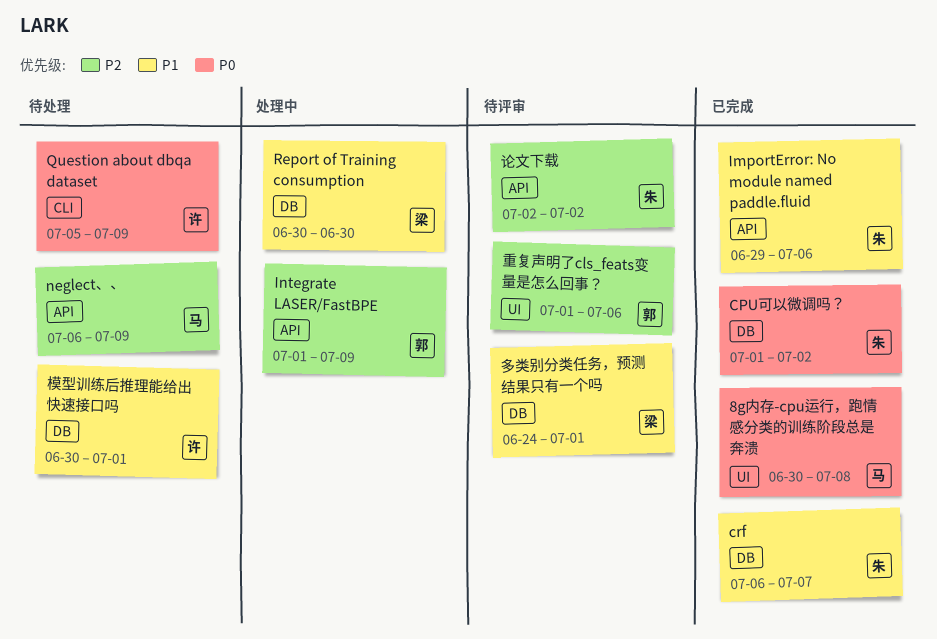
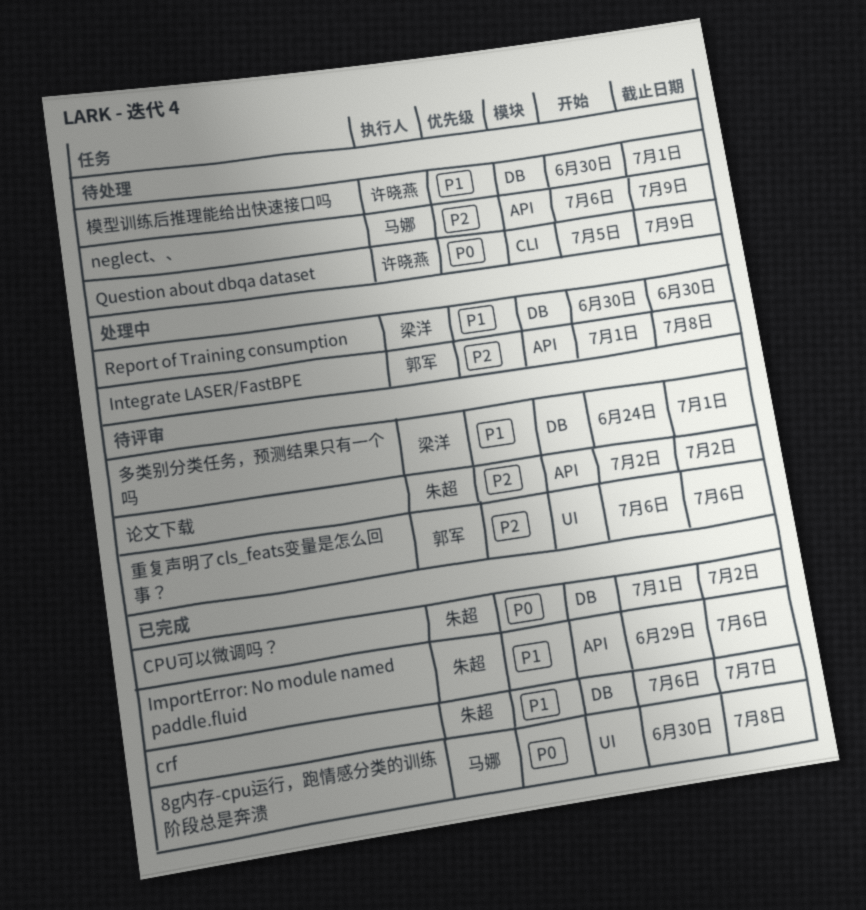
Integrate LASER/FastBPE, due: Jul 9 -> Jul 8
重复声明了cls_feats变量是怎么回事？, start: Jul 1 -> Jul 6

